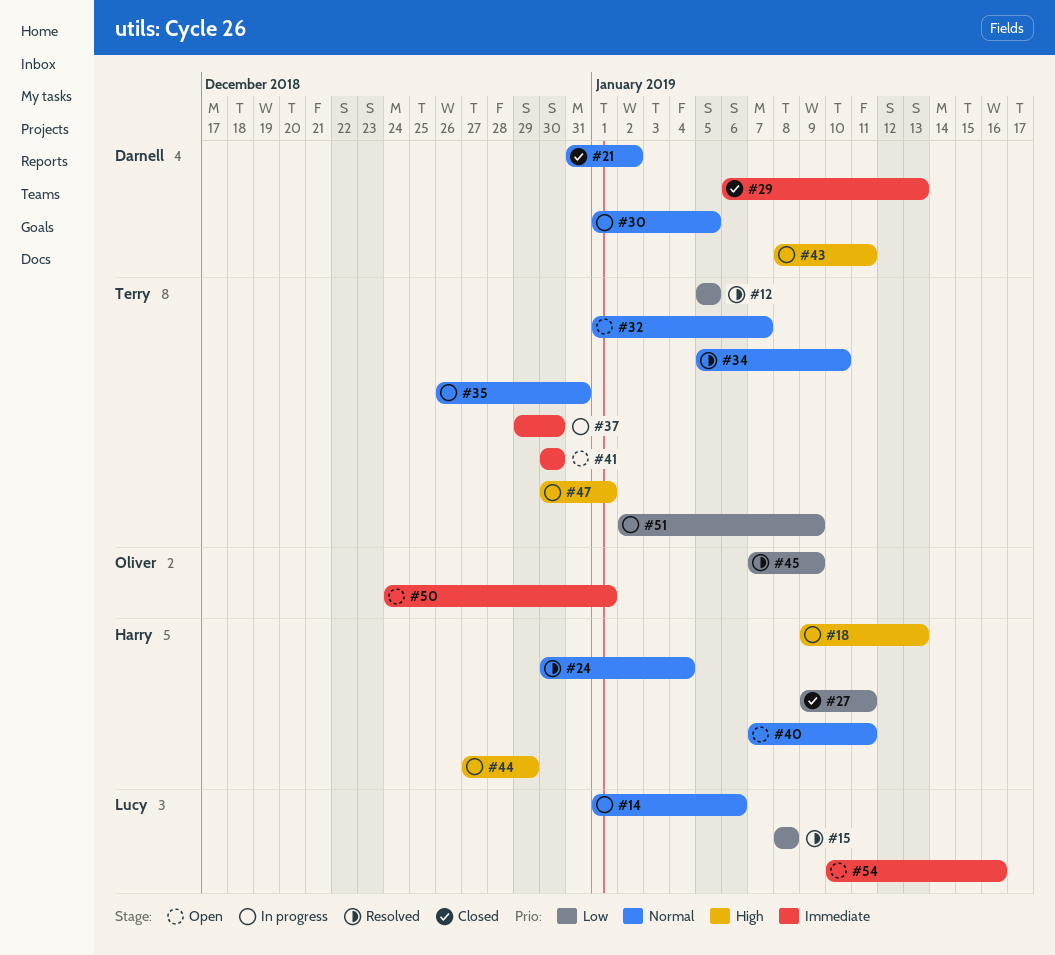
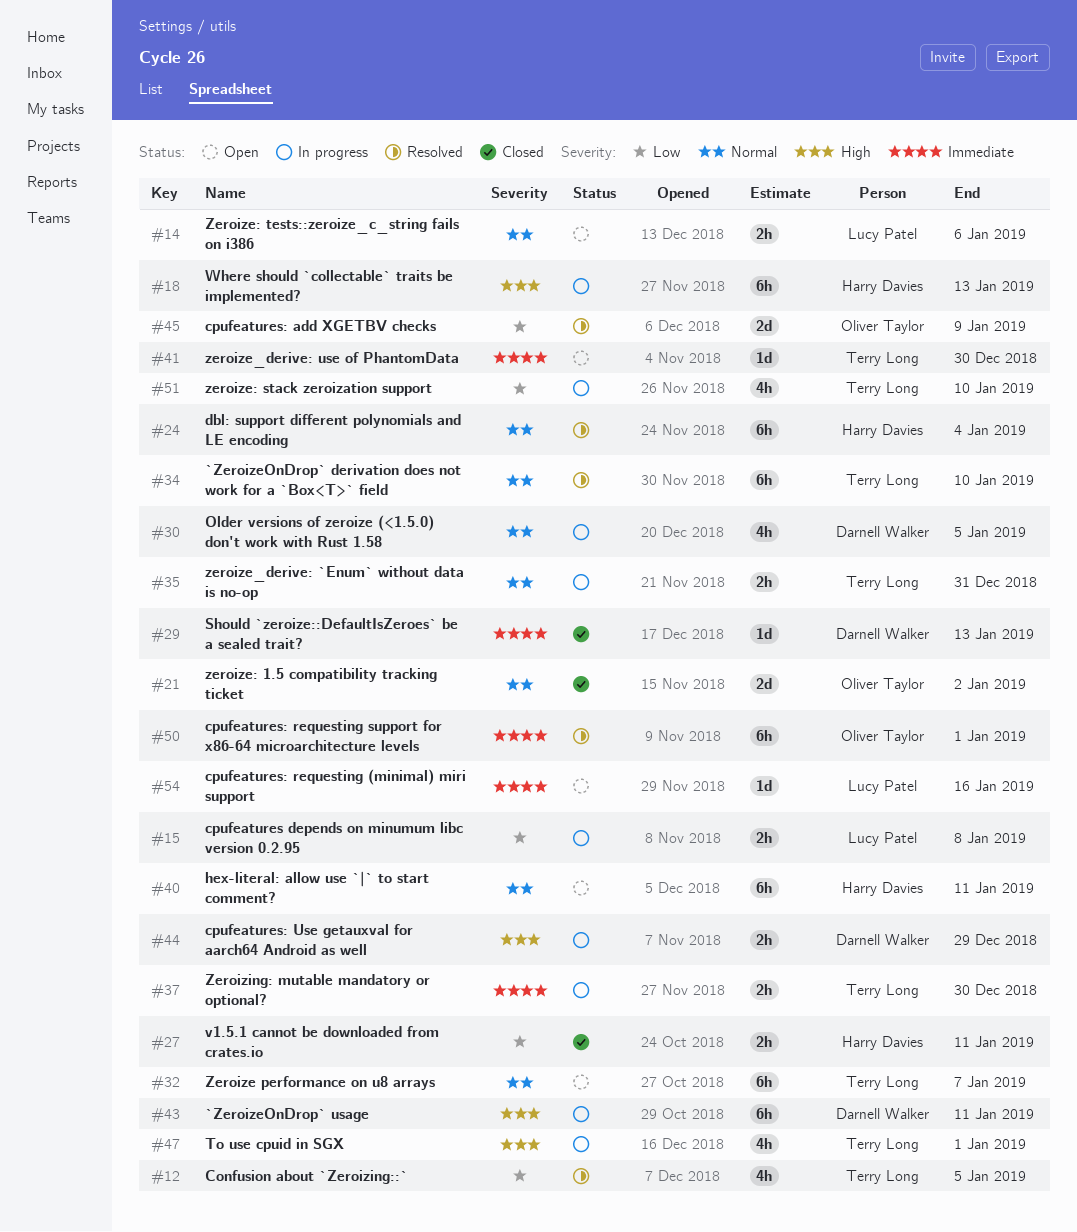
#14, status: In progress -> Open
#15, status: Resolved -> In progress
#21, owner: Darnell Walker -> Oliver Taylor
#44, owner: Harry Davies -> Darnell Walker
#50, status: Open -> Resolved
#51, due: Jan 9 -> Jan 10

